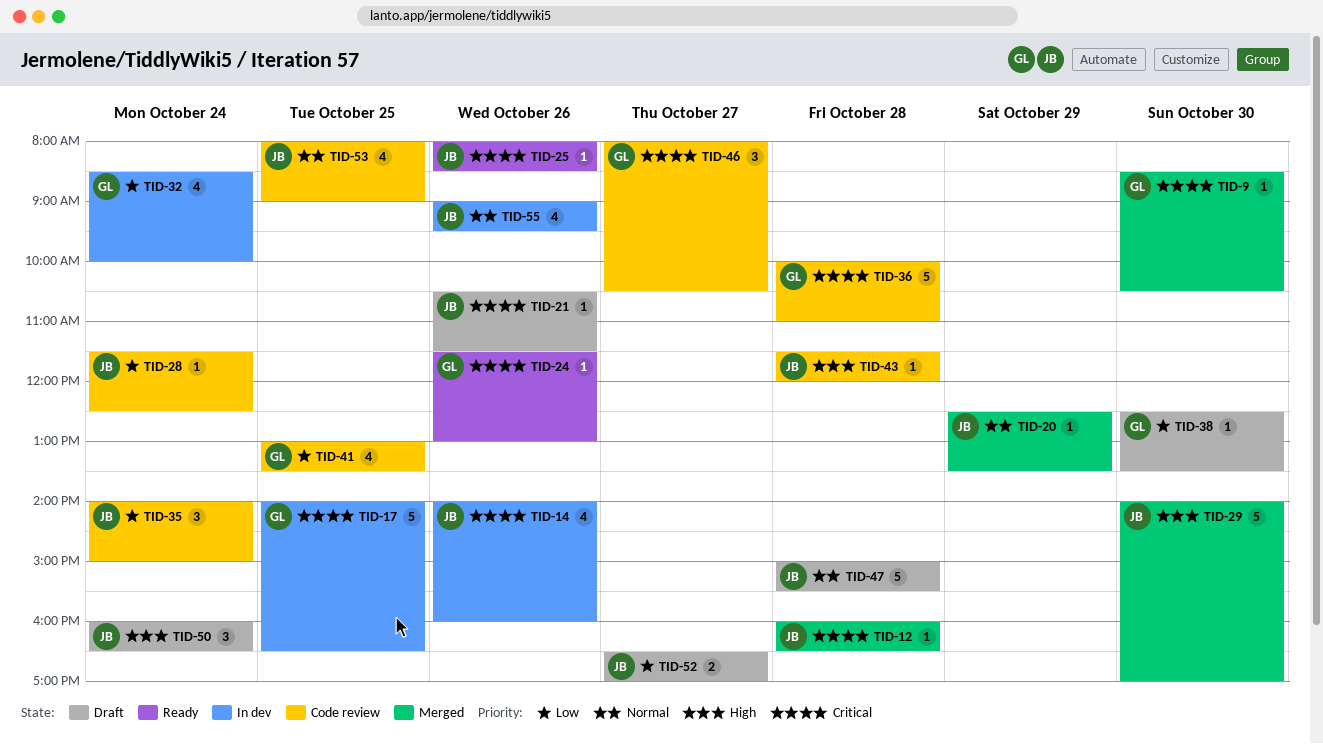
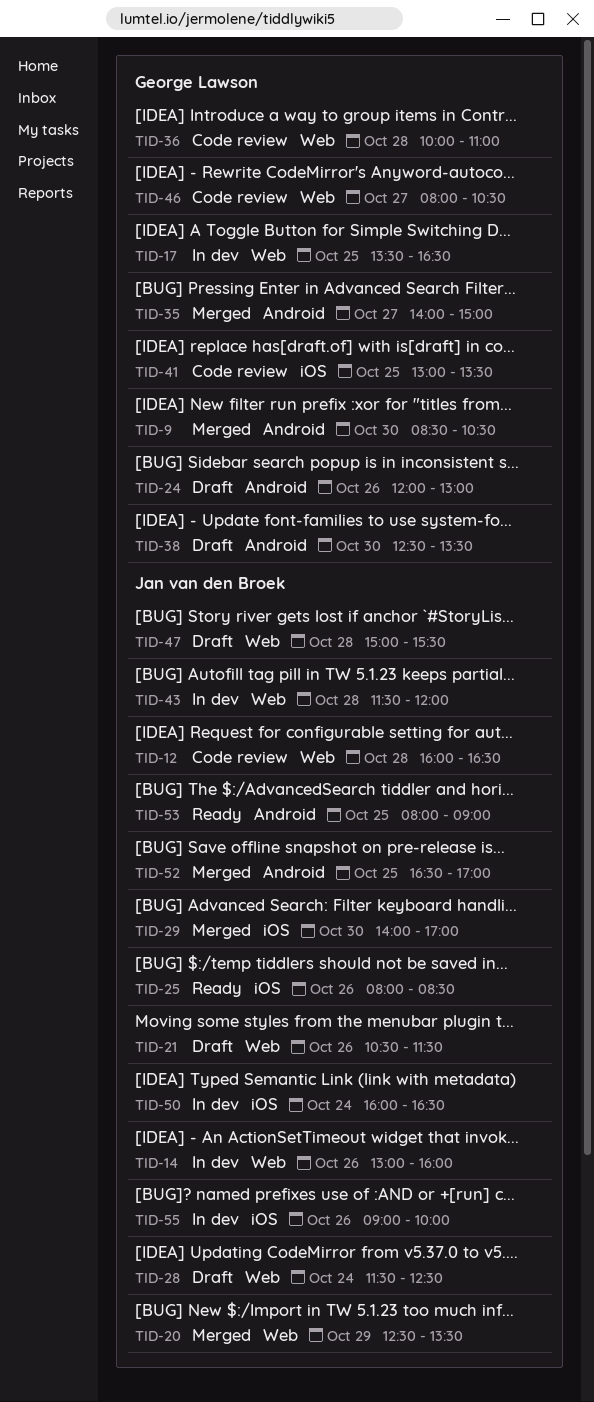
TID-12, status: Merged -> Code review
TID-14, begins: 14:00 -> 13:00
TID-17, begins: 14:00 -> 13:30
TID-24, status: Ready -> Draft
TID-24, begins: 11:30 -> 12:00
TID-28, status: Code review -> Draft
TID-32: present -> none
TID-35, status: Code review -> Merged
TID-35, owner: Jan van den Broek -> George Lawson
TID-35, day: Oct 24 -> Oct 27
TID-43, status: Code review -> In dev
TID-50, status: Draft -> In dev
TID-52, status: Draft -> Merged
TID-52, day: Oct 27 -> Oct 25
TID-53, status: Code review -> Ready
TID-55, ends: 09:30 -> 10:00

